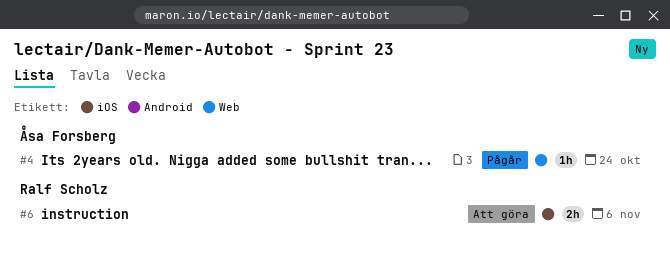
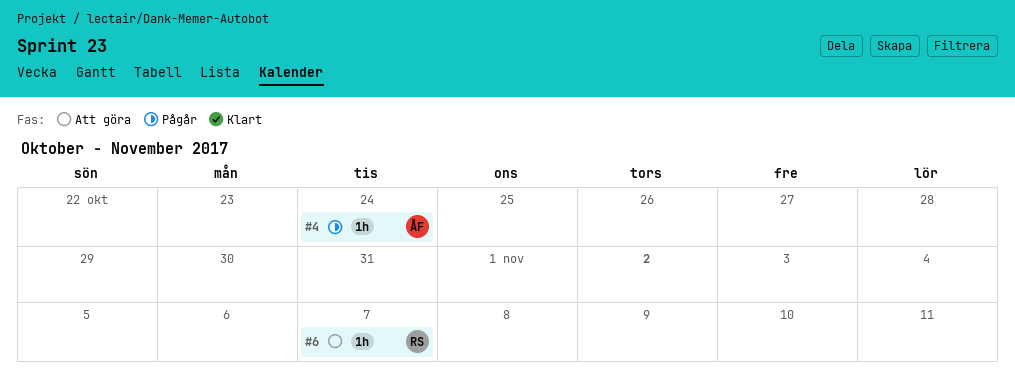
#6, estimate: 2h -> 1h
#6, due: Nov 6 -> Nov 7

